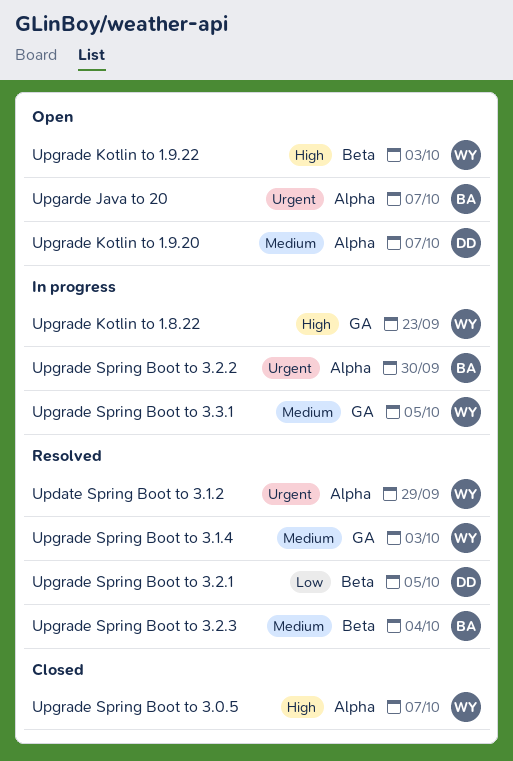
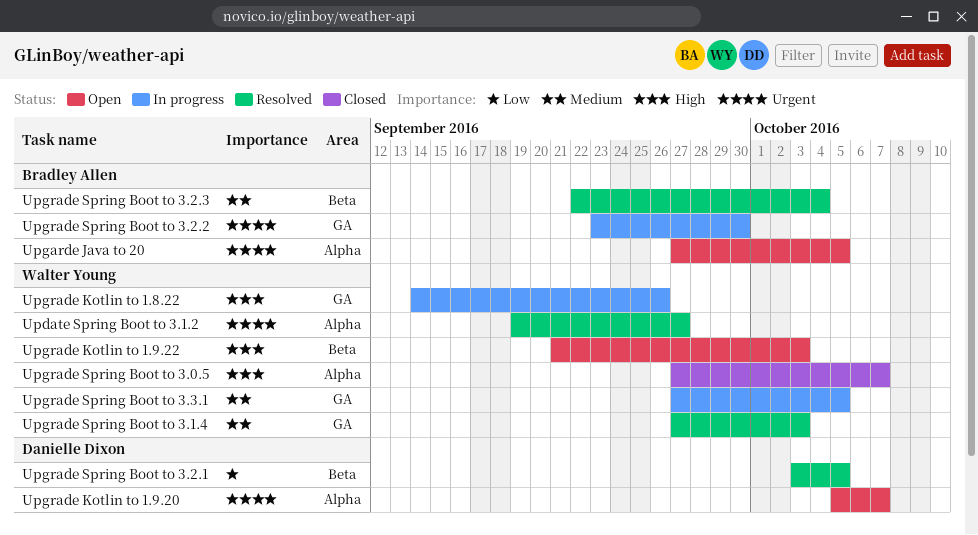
Update Spring Boot to 3.1.2, due: Sep 29 -> Sep 27
Upgarde Java to 20, due: Oct 7 -> Oct 5
Upgrade Kotlin to 1.8.22, due: Sep 23 -> Sep 26
Upgrade Kotlin to 1.9.20, priority: Medium -> Urgent
Upgrade Spring Boot to 3.2.2, label: Alpha -> GA

